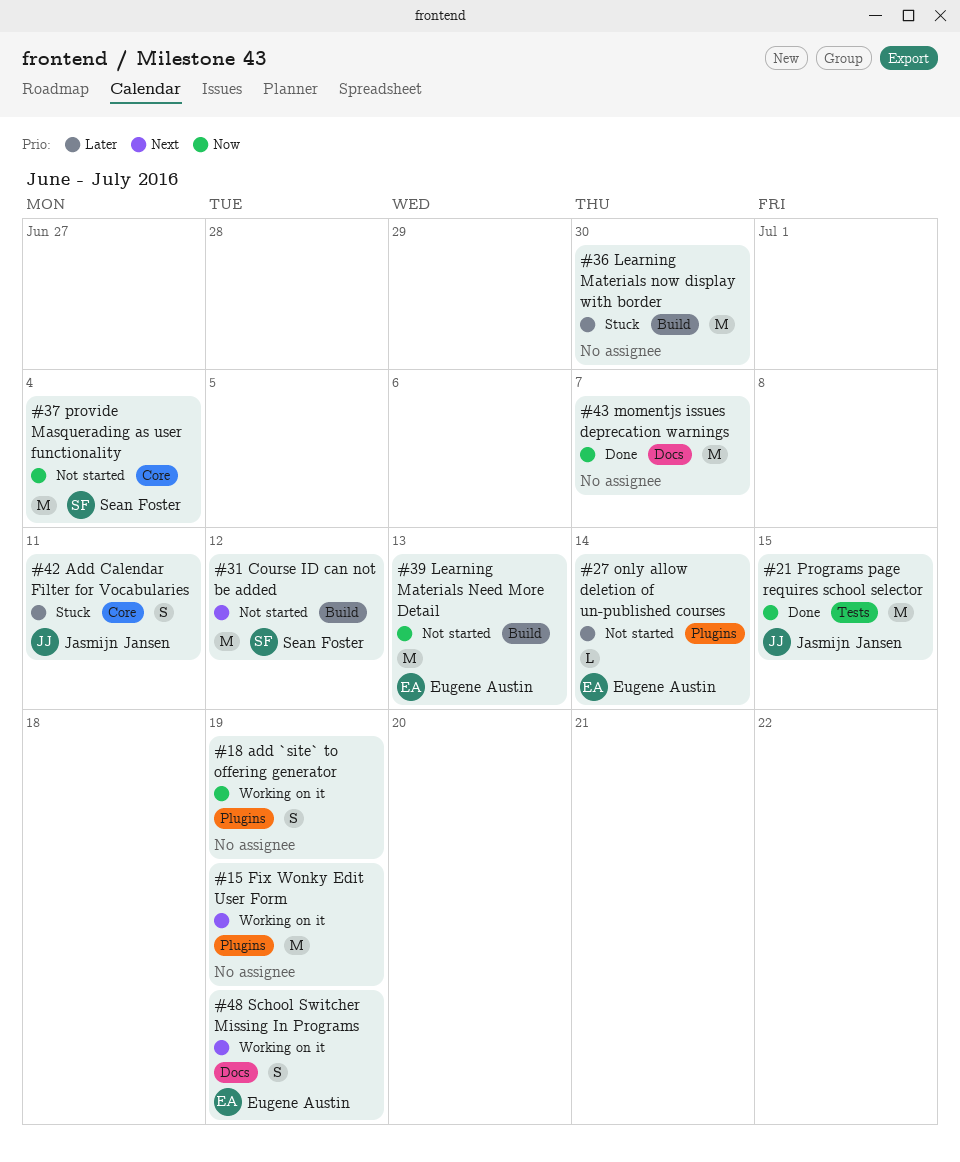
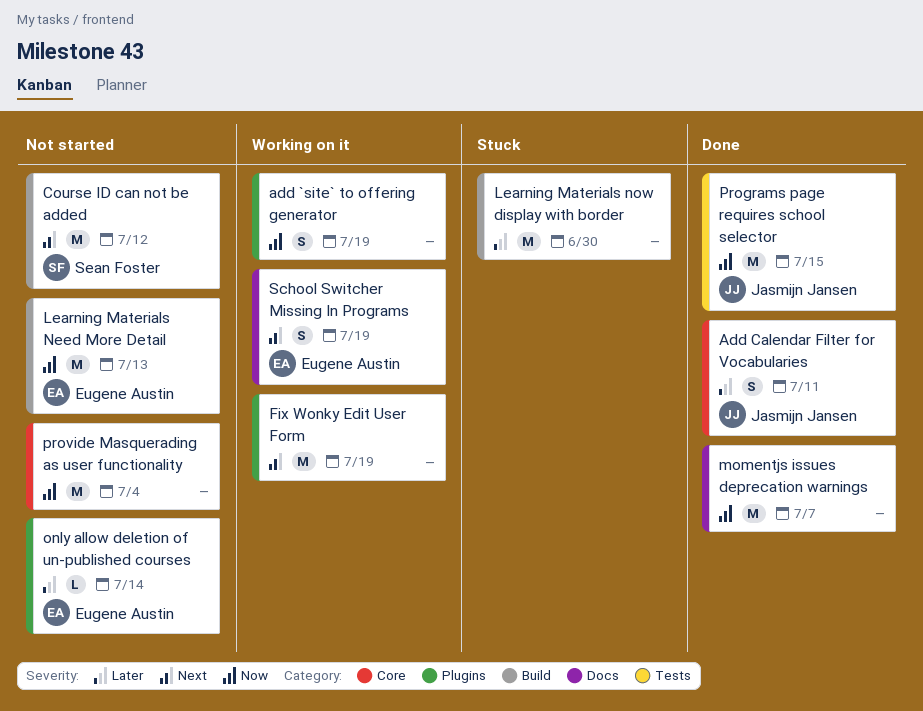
Add Calendar Filter for Vocabularies, status: Stuck -> Done
provide Masquerading as user functionality, owner: Sean Foster -> none

